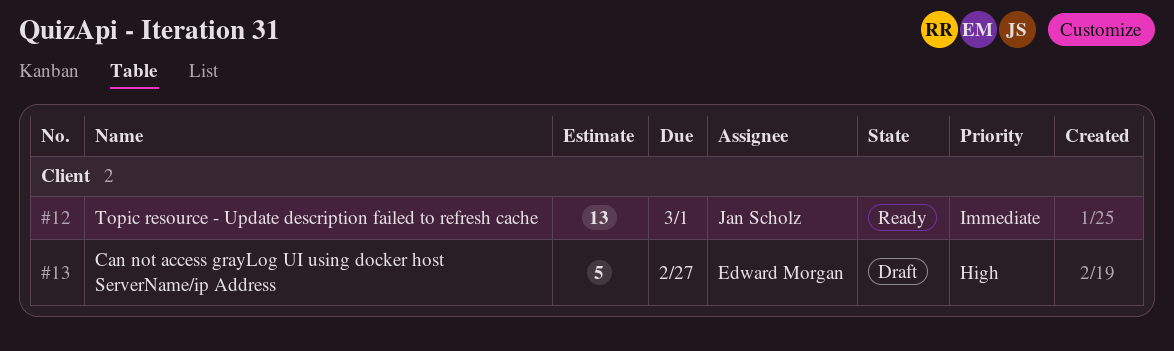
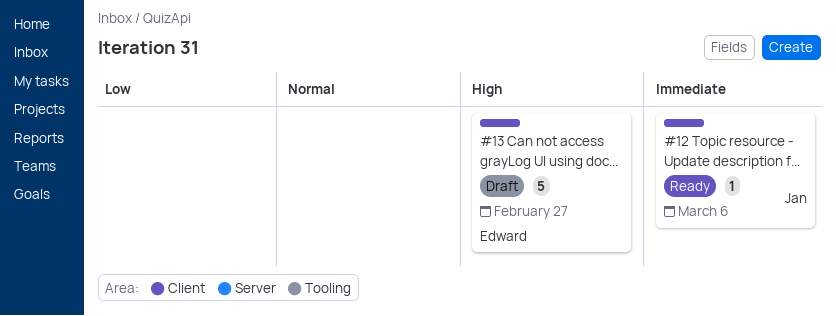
#12, estimate: 13 -> 1
#12, due: Mar 1 -> Mar 6

